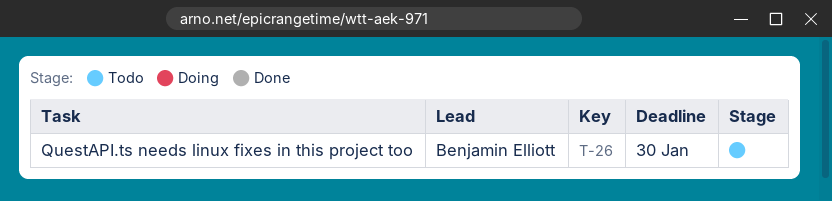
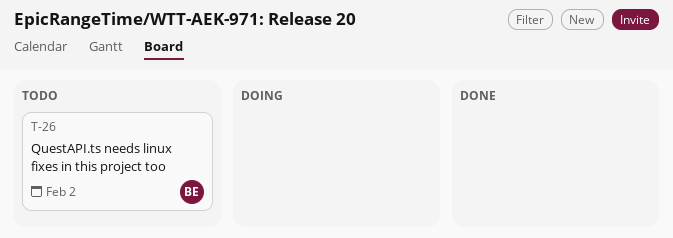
T-26, due: Jan 30 -> Feb 2

